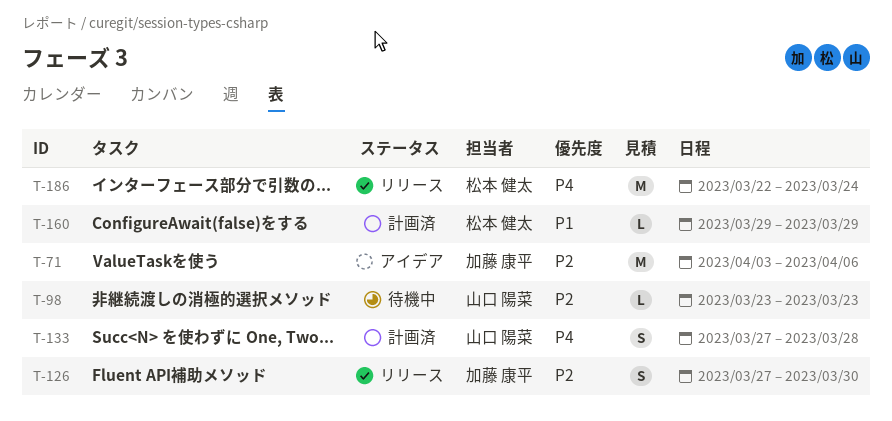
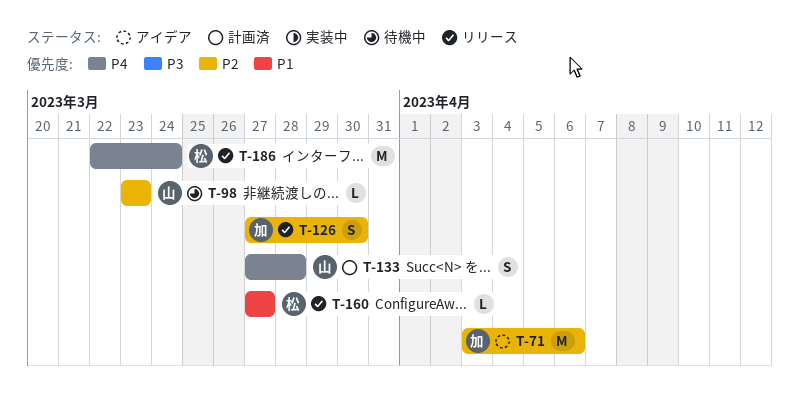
T-160, status: 計画済 -> リリース
T-160, start: Mar 29 -> Mar 27
T-160, due: Mar 29 -> Mar 27

